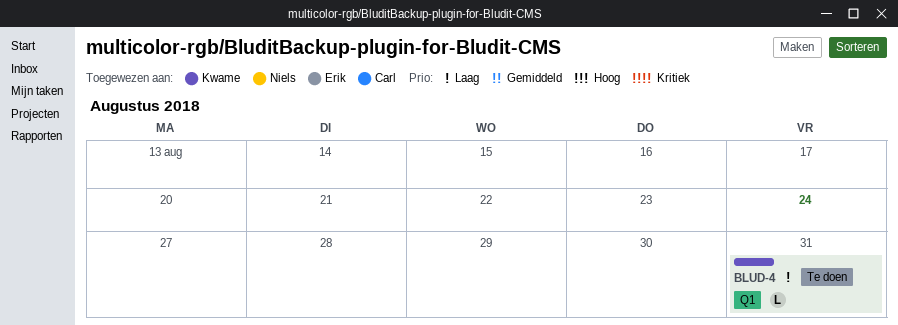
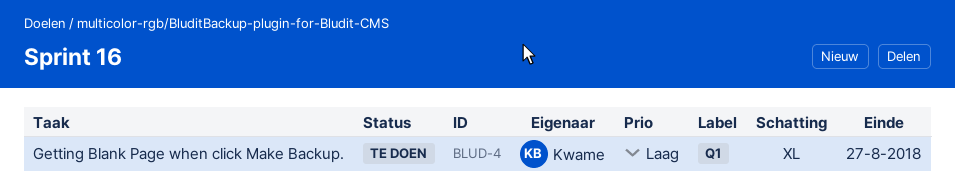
BLUD-4, estimate: L -> XL
BLUD-4, due: Aug 31 -> Aug 27

